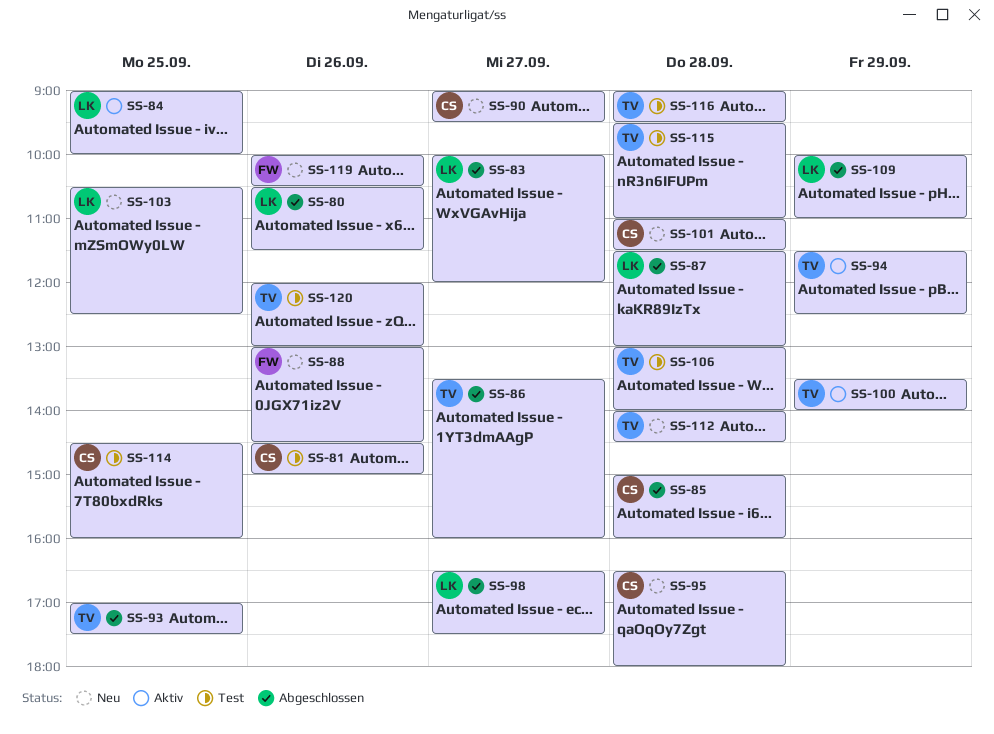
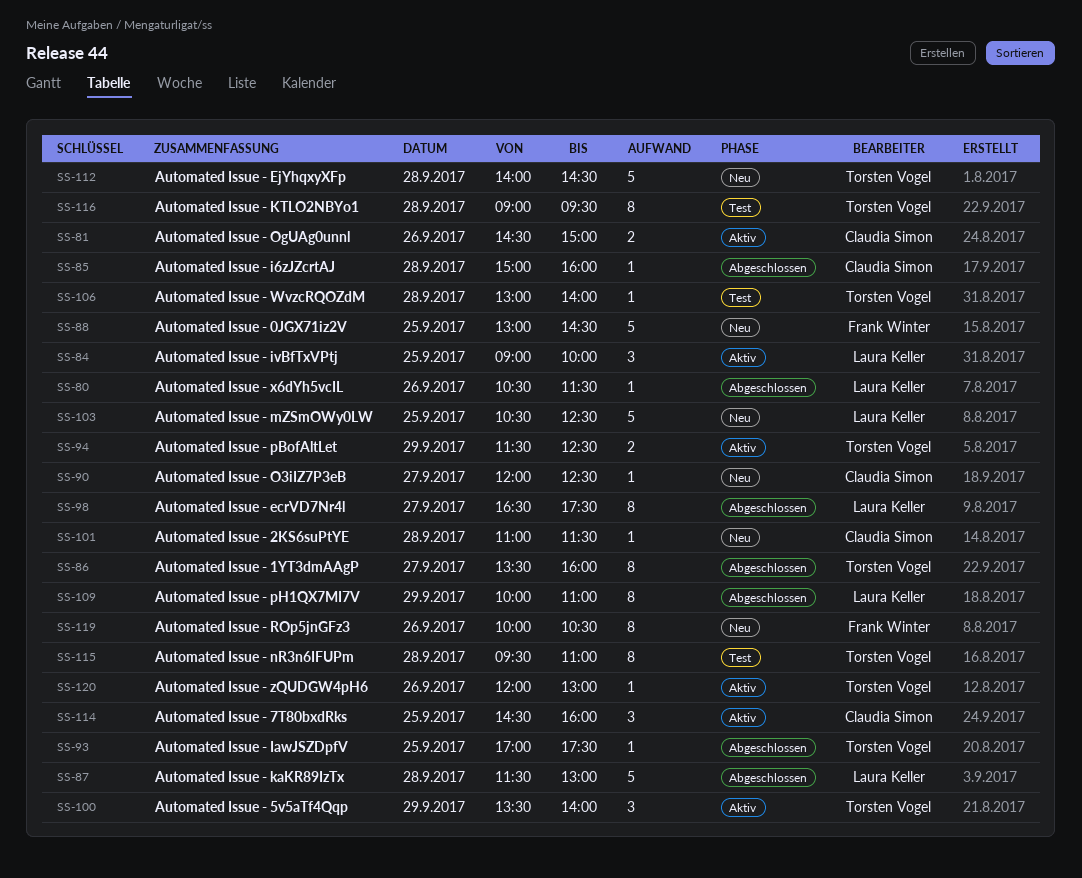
SS-81, status: Test -> Aktiv
SS-83: present -> none
SS-88, day: Sep 26 -> Sep 25
SS-90, begins: 09:00 -> 12:00
SS-90, ends: 09:30 -> 12:30
SS-95: present -> none
SS-114, status: Test -> Aktiv
SS-120, status: Test -> Aktiv

